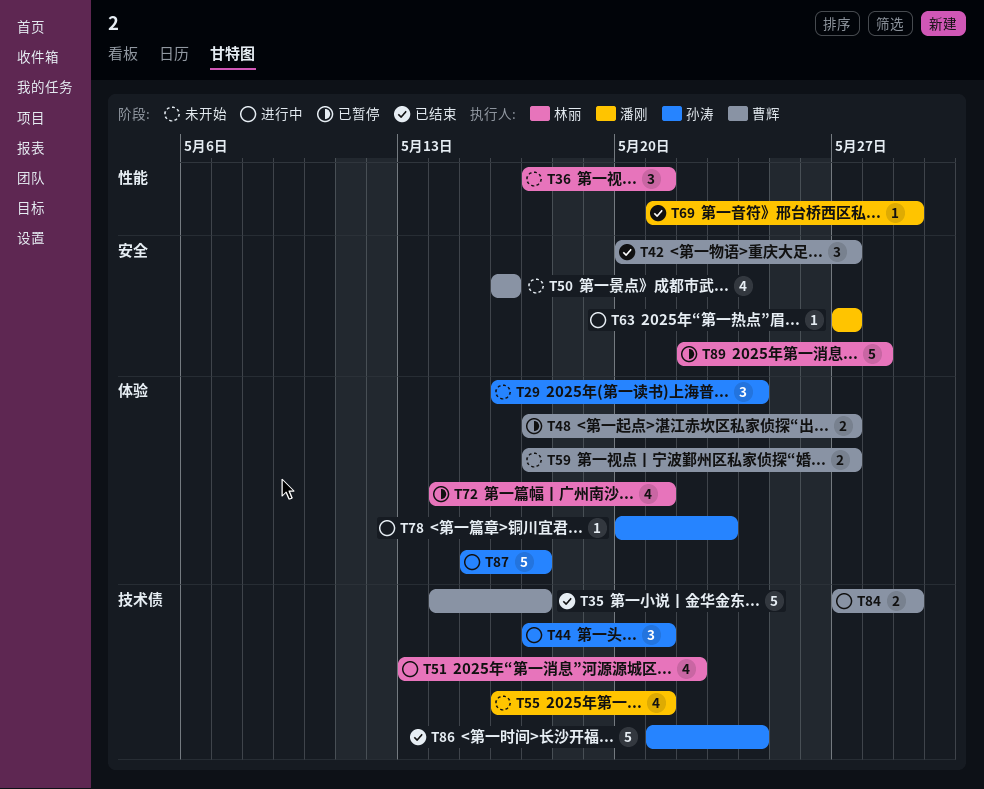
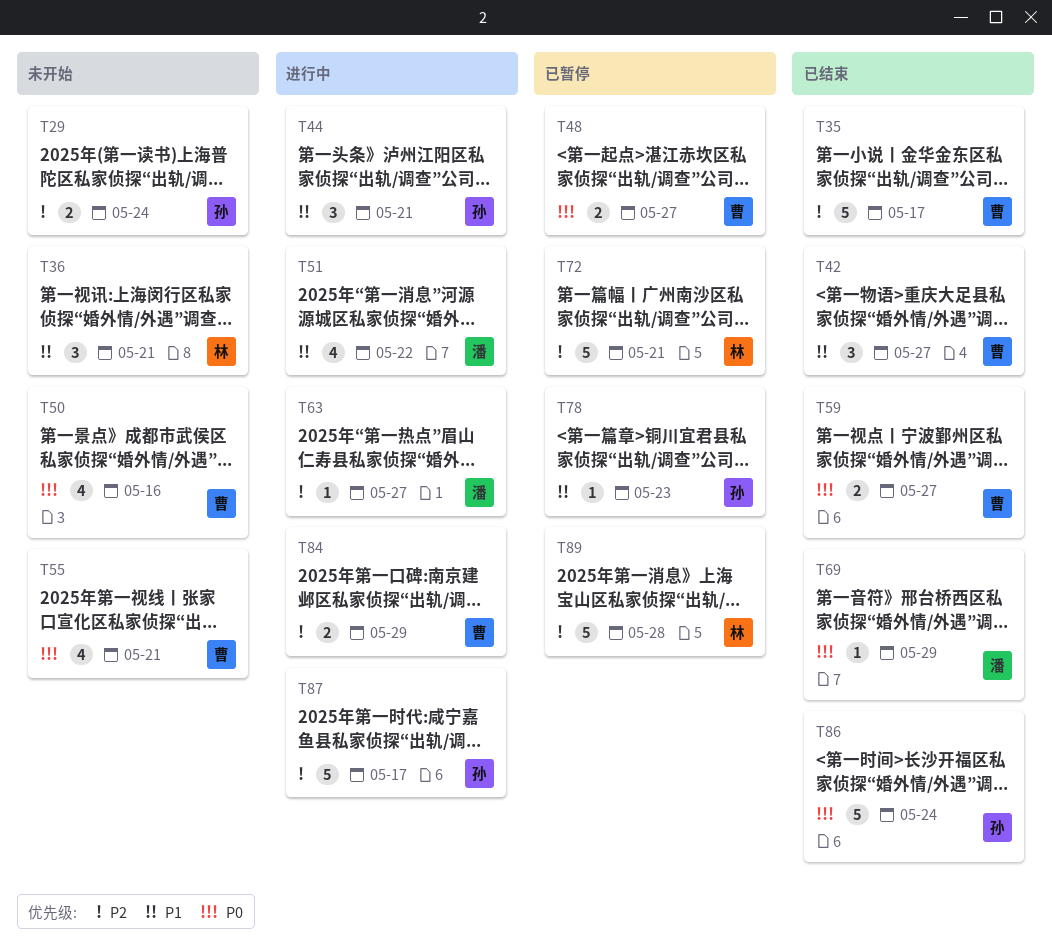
T29, estimate: 3 -> 2
T51, owner: 林丽 -> 潘刚
T55, owner: 潘刚 -> 曹辉
T59, status: 未开始 -> 已结束
T72, estimate: 4 -> 5
T78, status: 进行中 -> 已暂停

